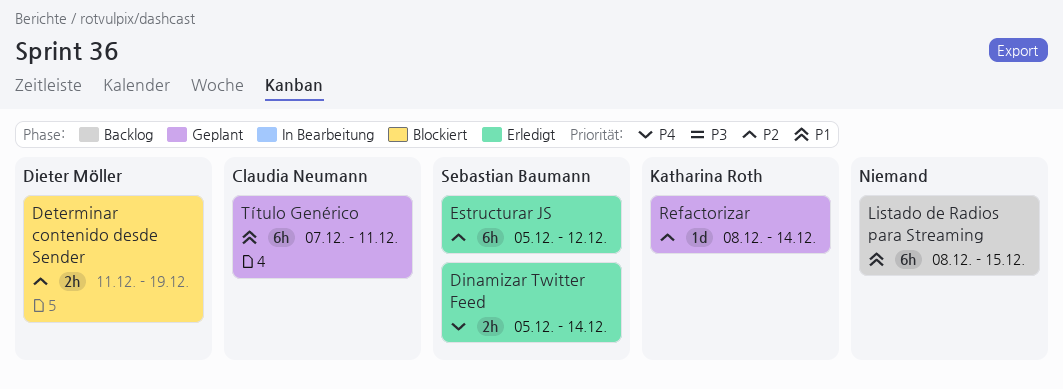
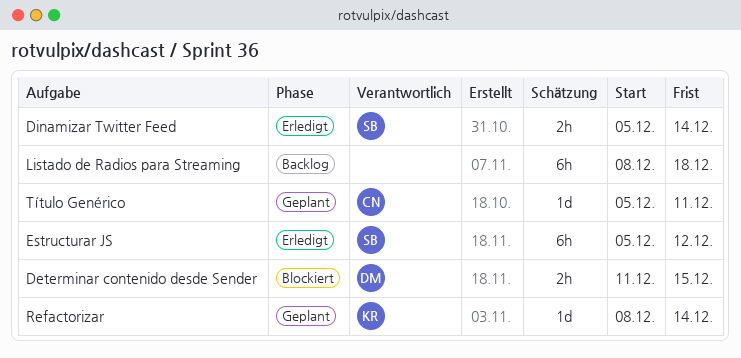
Determinar contenido desde Sender, due: Dec 19 -> Dec 15
Listado de Radios para Streaming, due: Dec 15 -> Dec 18
Título Genérico, estimate: 6h -> 1d
Título Genérico, start: Dec 7 -> Dec 5

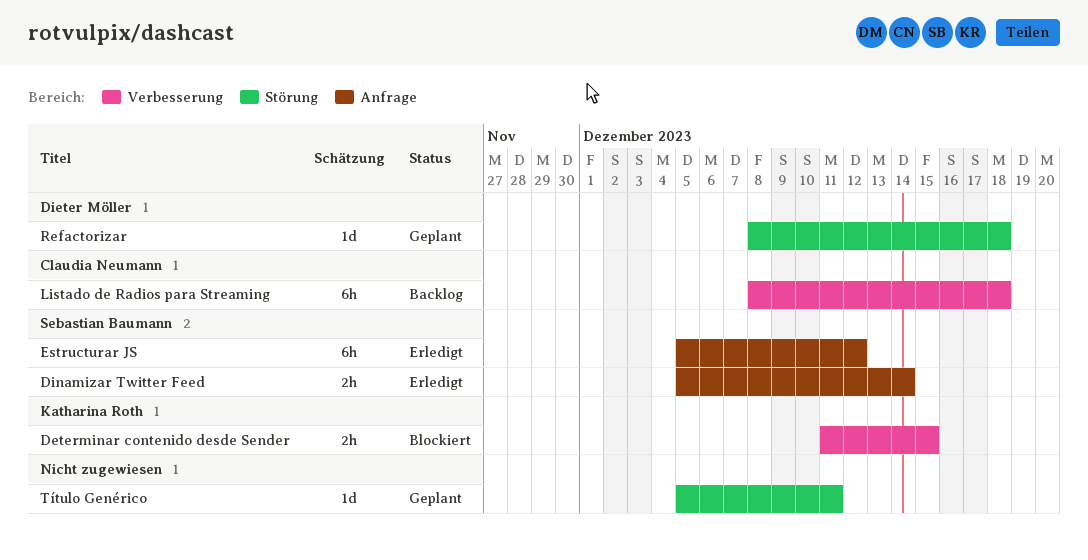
Determinar contenido desde Sender, owner: Dieter Möller -> Katharina Roth
Listado de Radios para Streaming, owner: none -> Claudia Neumann
Refactorizar, owner: Katharina Roth -> Dieter Möller
Refactorizar, due: Dec 14 -> Dec 18
Título Genérico, owner: Claudia Neumann -> none

